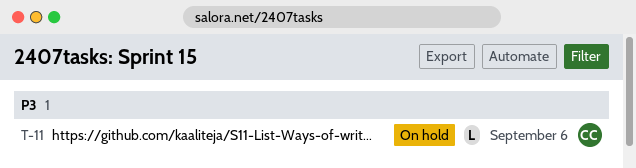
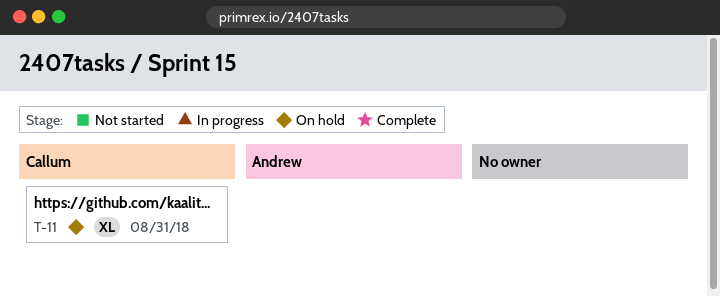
T-11, estimate: L -> XL
T-11, due: Sep 6 -> Aug 31

